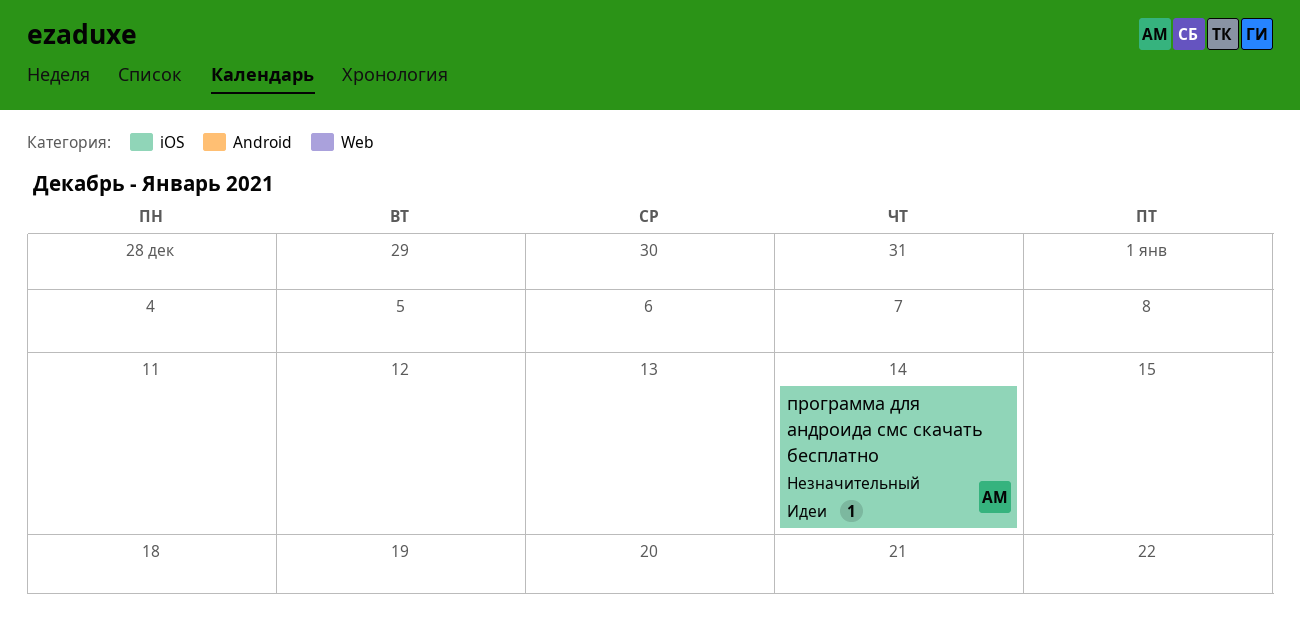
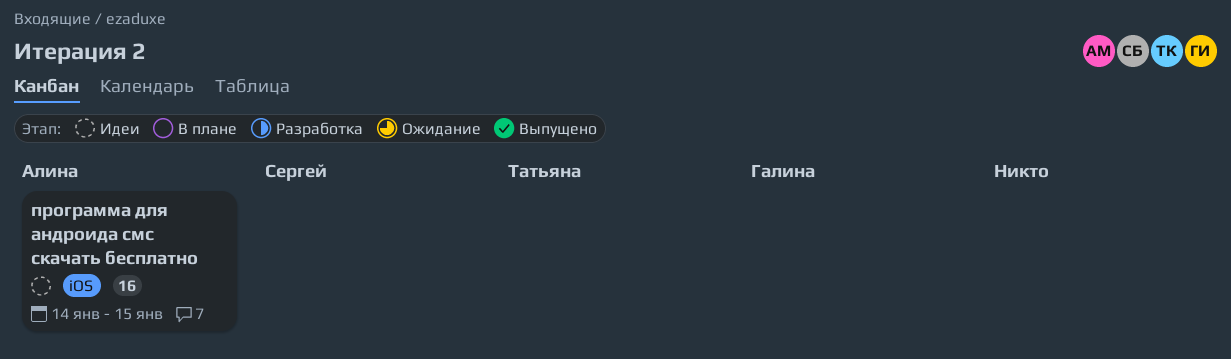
программа для андроида смс скачать бесплатно, estimate: 1 -> 16
программа для андроида смс скачать бесплатно, due: Jan 14 -> Jan 15

